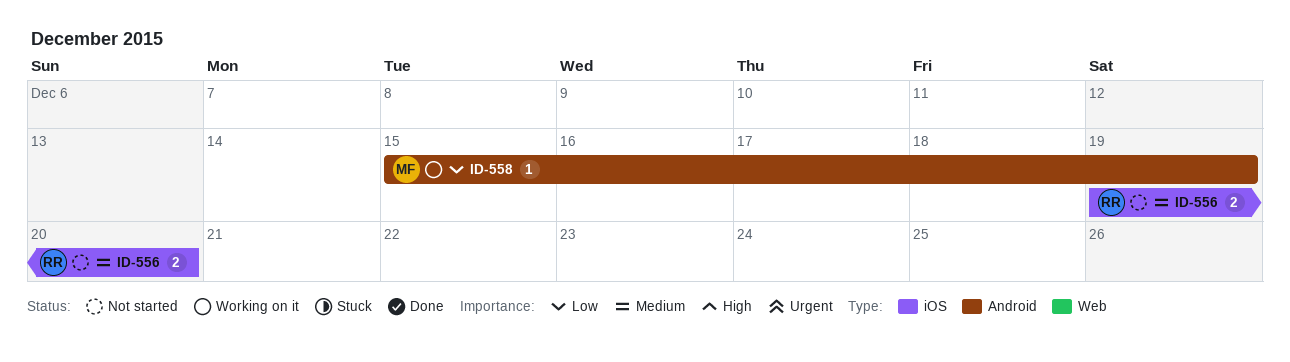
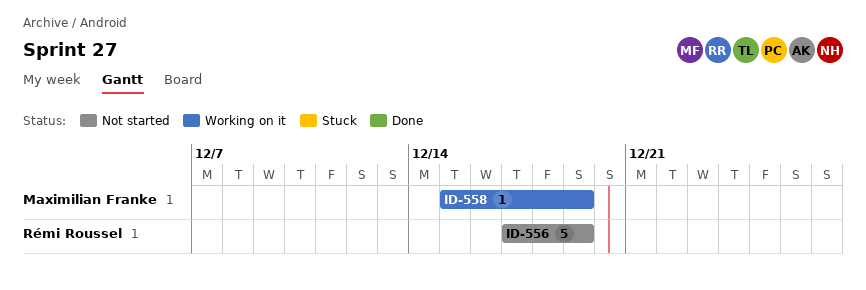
ID-556, estimate: 2 -> 5
ID-556, start: Dec 19 -> Dec 17
ID-556, due: Dec 20 -> Dec 19

